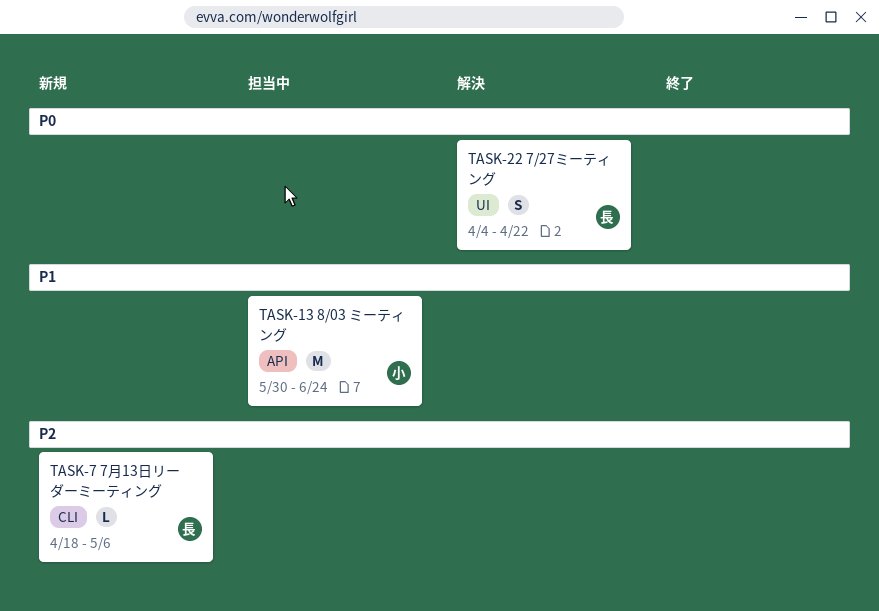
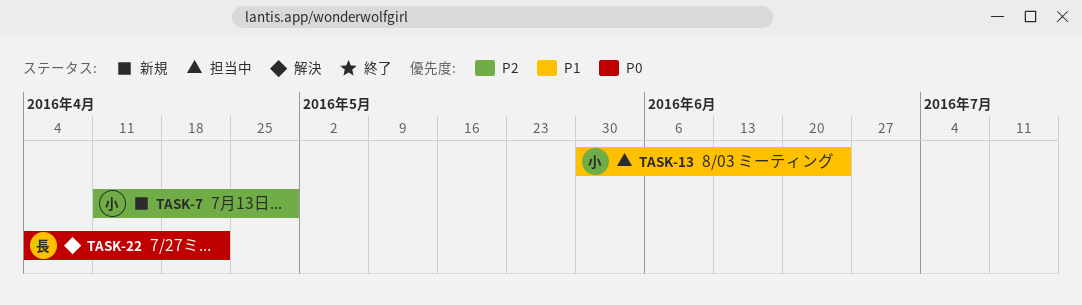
TASK-7, owner: 長 -> 小
TASK-7, start: Apr 18 -> Apr 11
TASK-7, due: May 6 -> Apr 29

